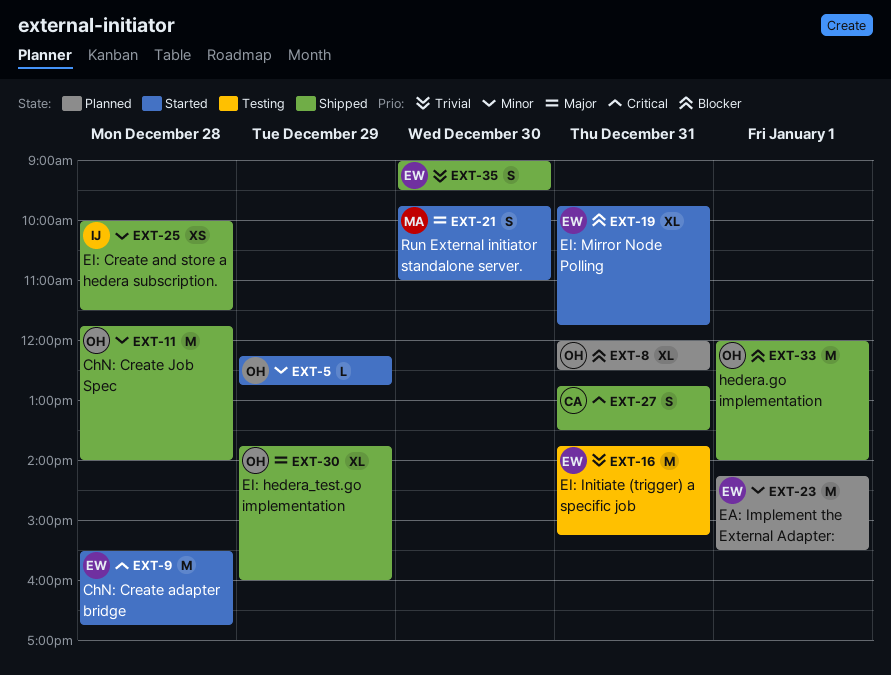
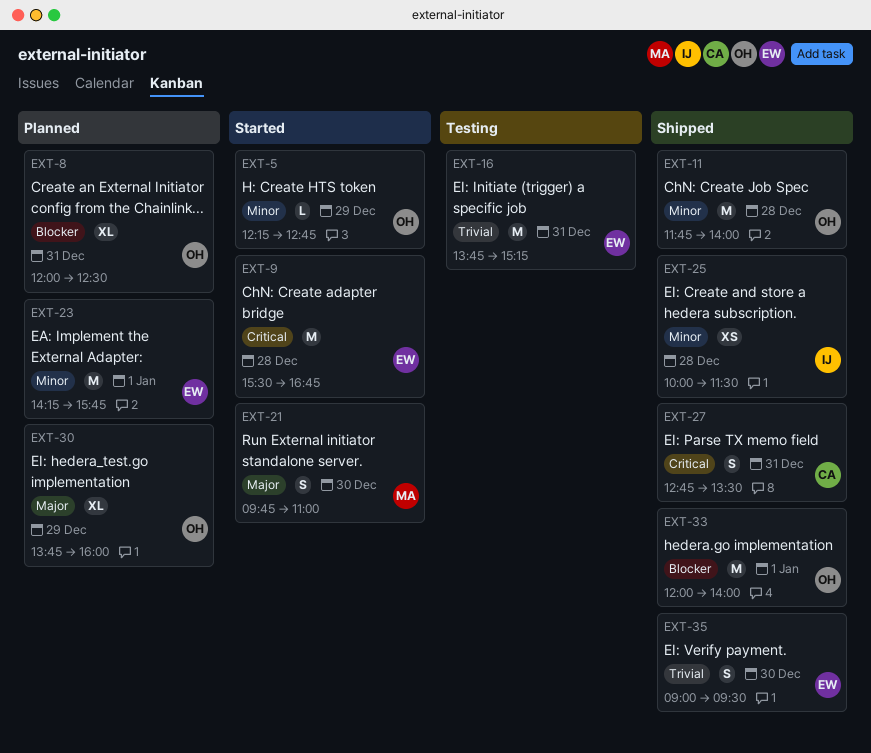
EXT-19: present -> none
EXT-23, ends: 15:30 -> 15:45
EXT-30, status: Shipped -> Planned

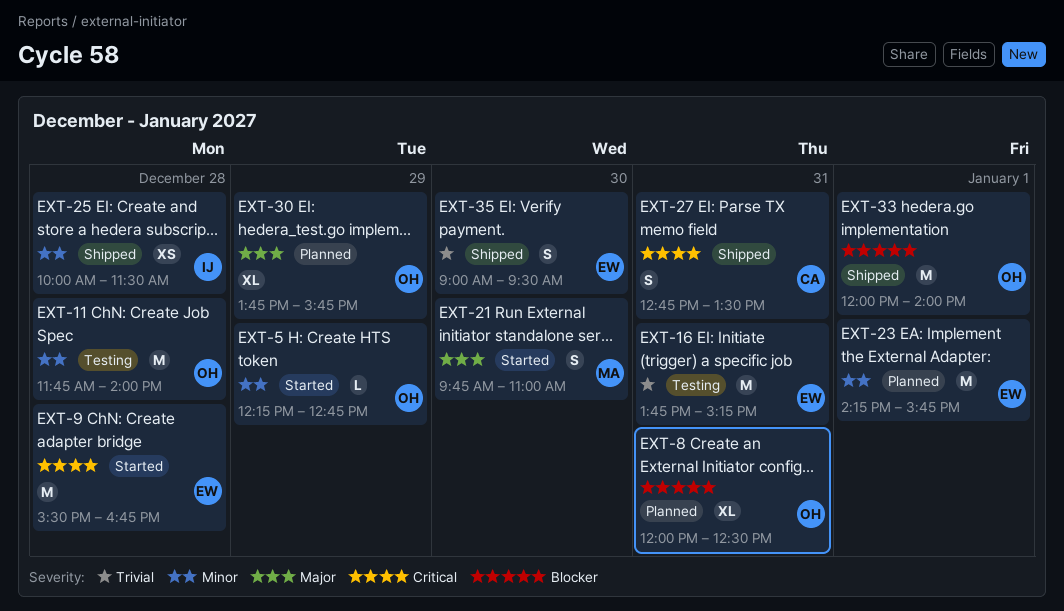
EXT-11, status: Shipped -> Testing
EXT-30, ends: 16:00 -> 15:45

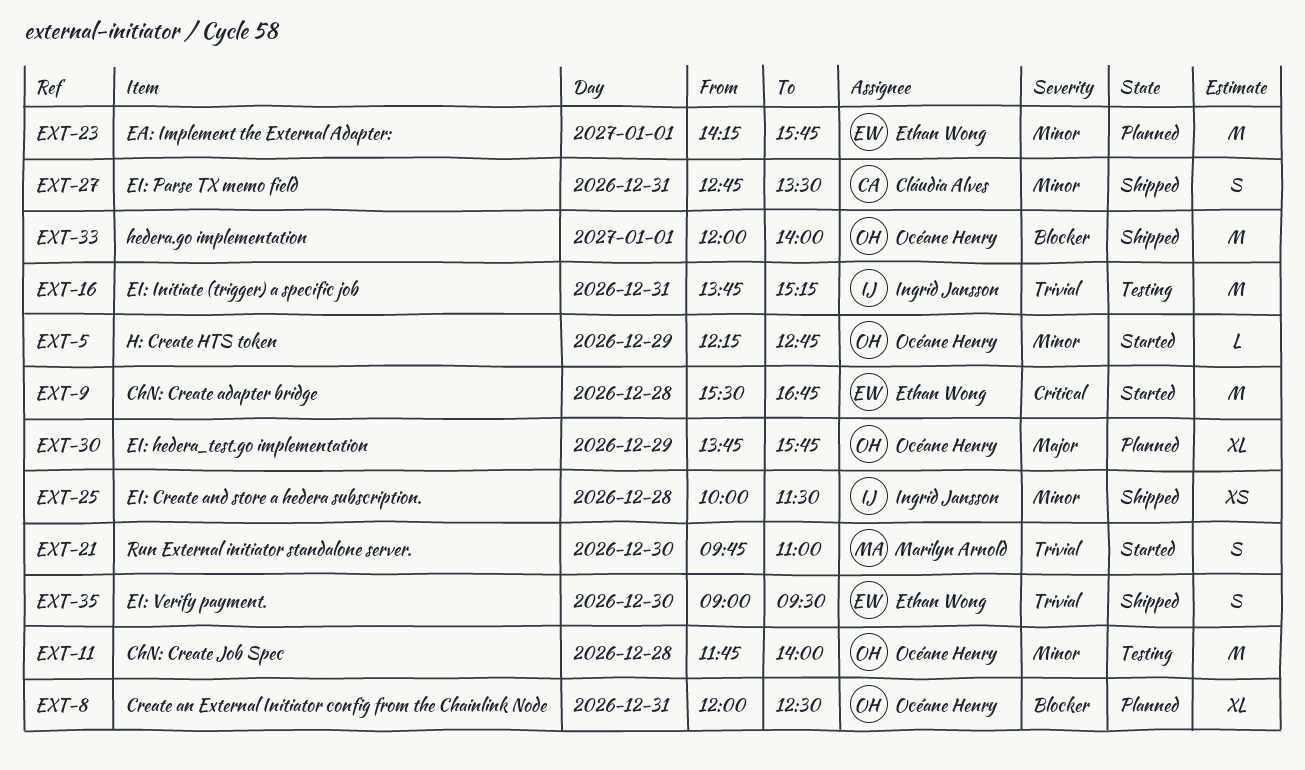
EXT-16, owner: Ethan Wong -> Ingrid Jansson
EXT-21, priority: Major -> Trivial
EXT-27, priority: Critical -> Minor

